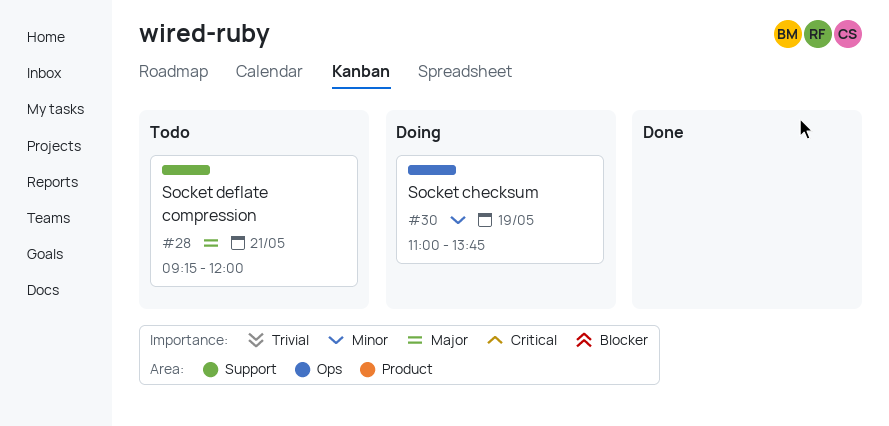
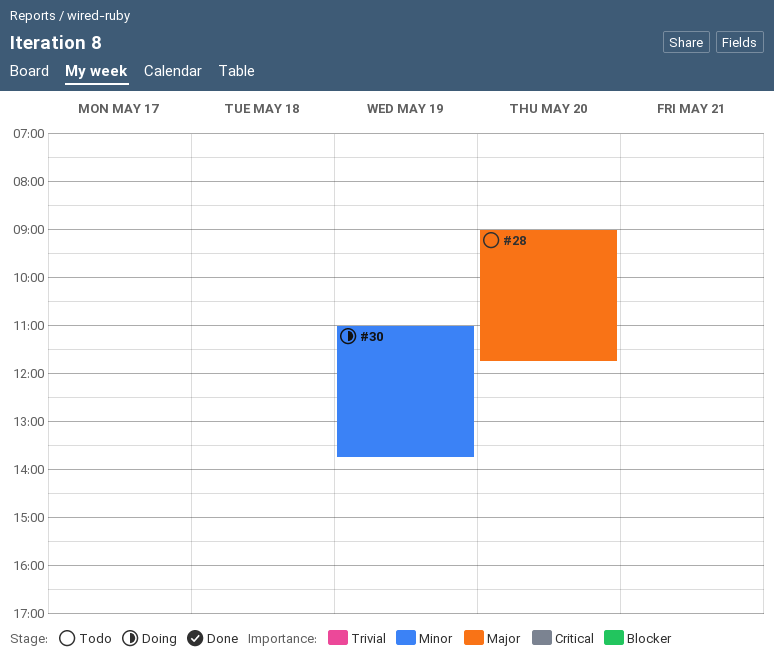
#28, day: May 21 -> May 20
#28, begins: 09:15 -> 09:00
#28, ends: 12:00 -> 11:45

